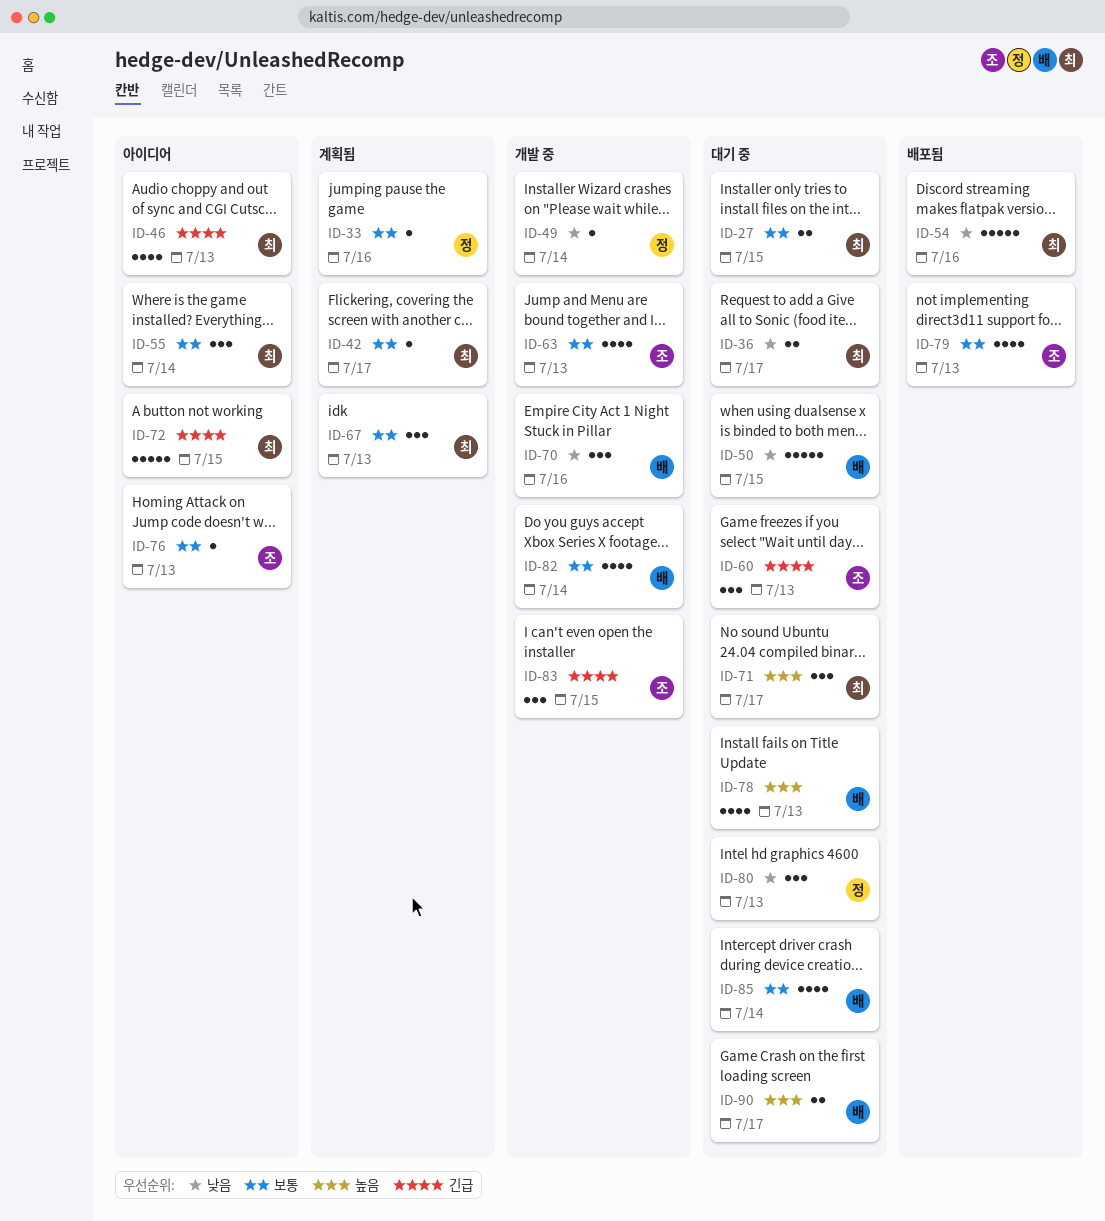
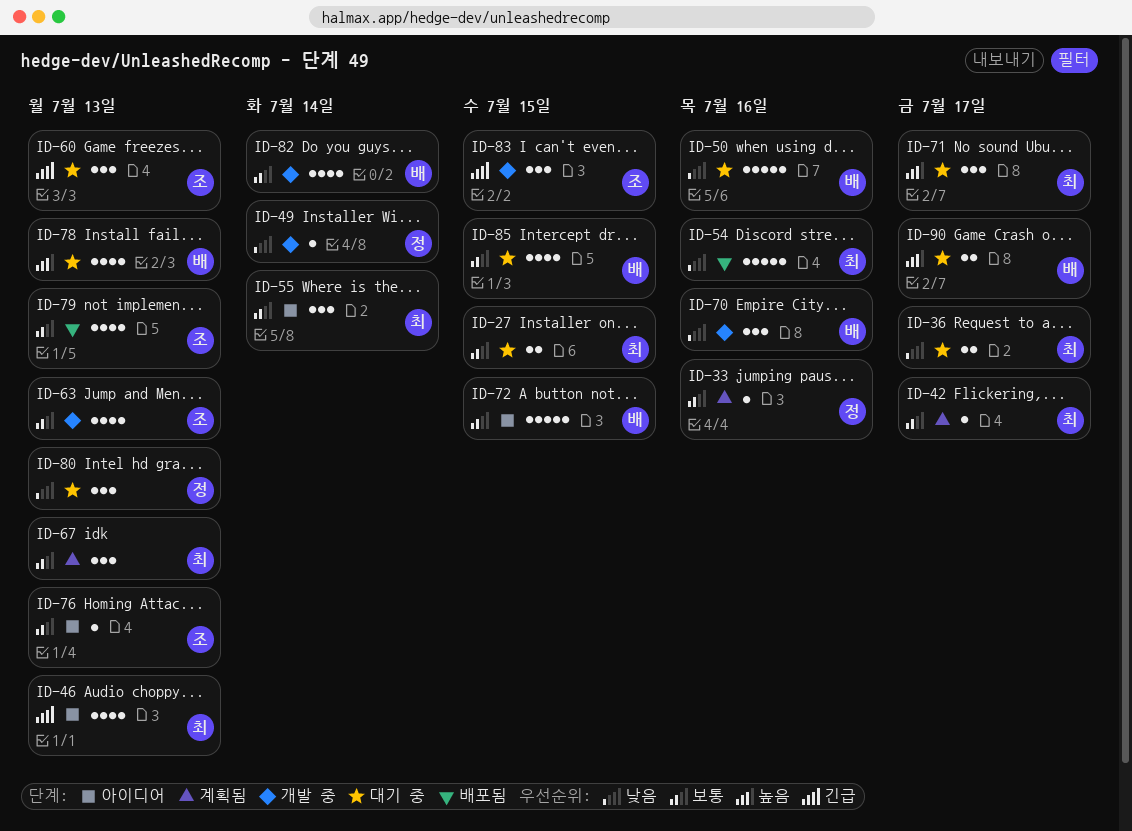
ID-50, due: Jul 15 -> Jul 16
ID-72, owner: 최 -> 배
ID-72, priority: 긴급 -> 보통
ID-85, due: Jul 14 -> Jul 15

